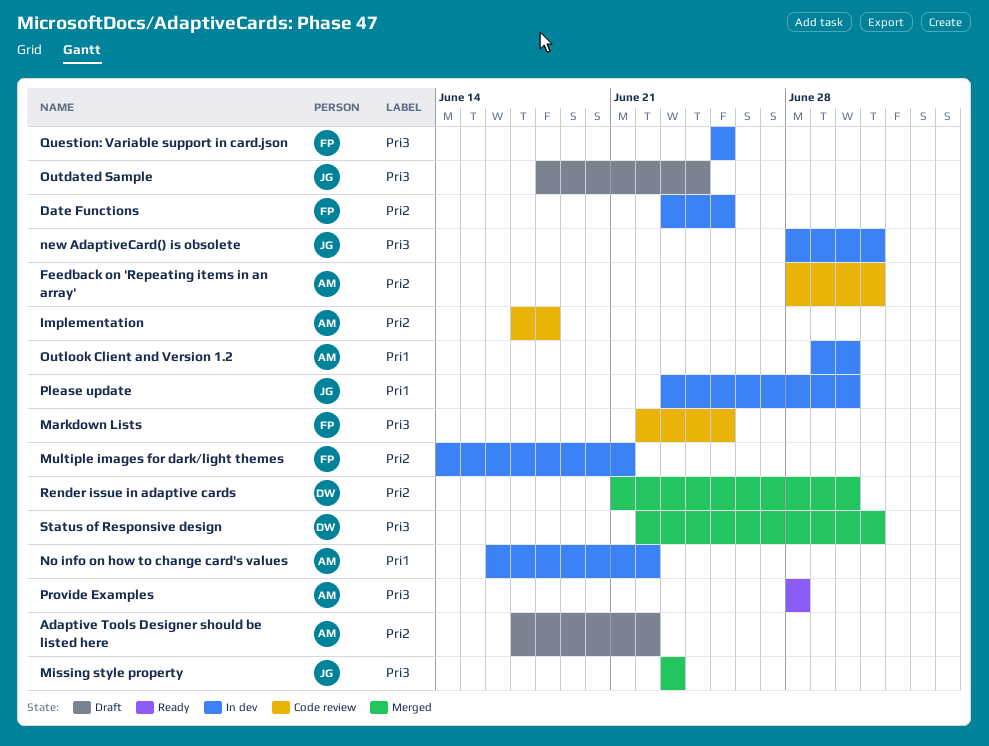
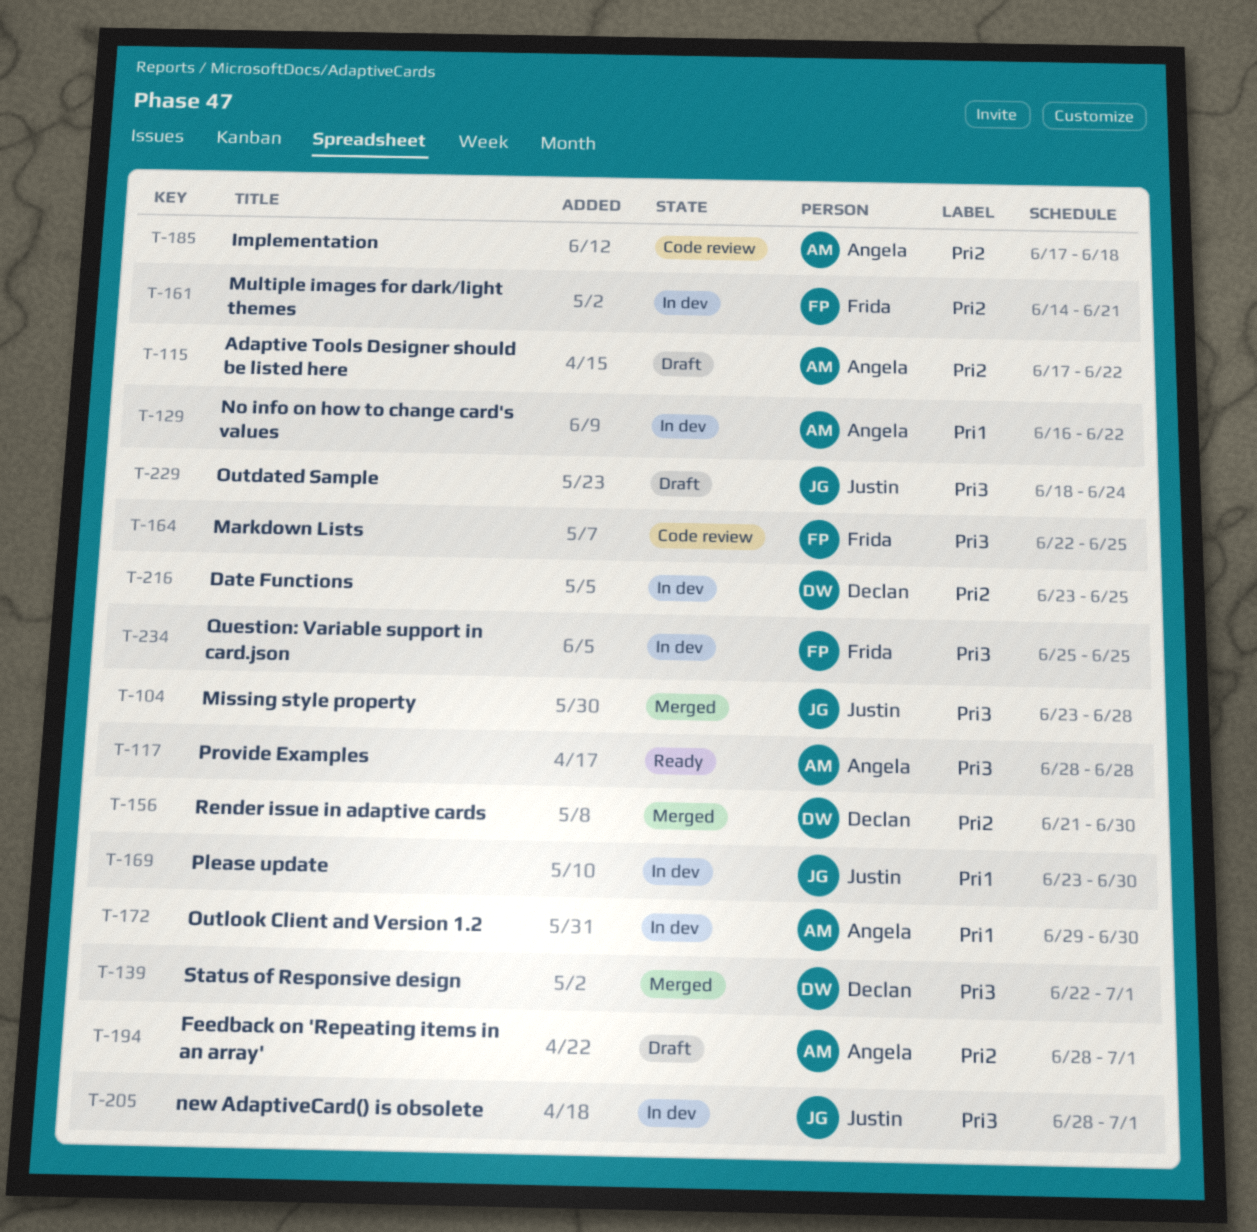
Date Functions, owner: Frida -> Declan
Feedback on 'Repeating items in an array', status: Code review -> Draft
Missing style property, due: Jun 23 -> Jun 28

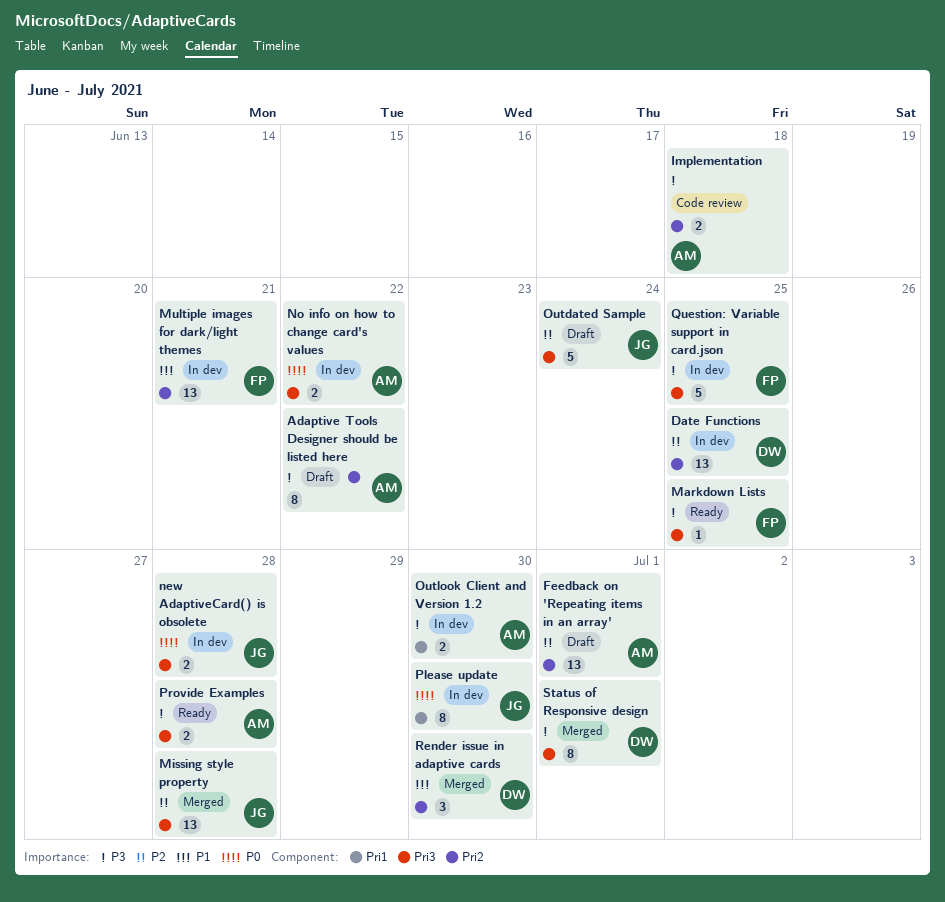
Markdown Lists, status: Code review -> Ready
new AdaptiveCard() is obsolete, due: Jul 1 -> Jun 28
No info on how to change card's values, label: Pri1 -> Pri3

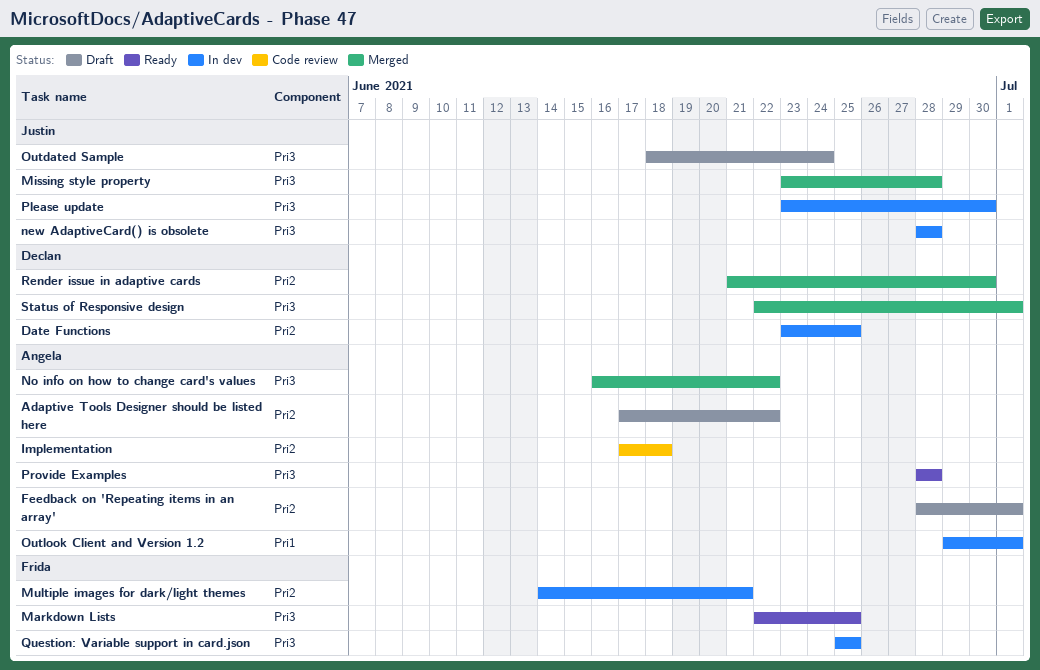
No info on how to change card's values, status: In dev -> Merged
Outlook Client and Version 1.2, due: Jun 30 -> Jul 1
Please update, label: Pri1 -> Pri3

